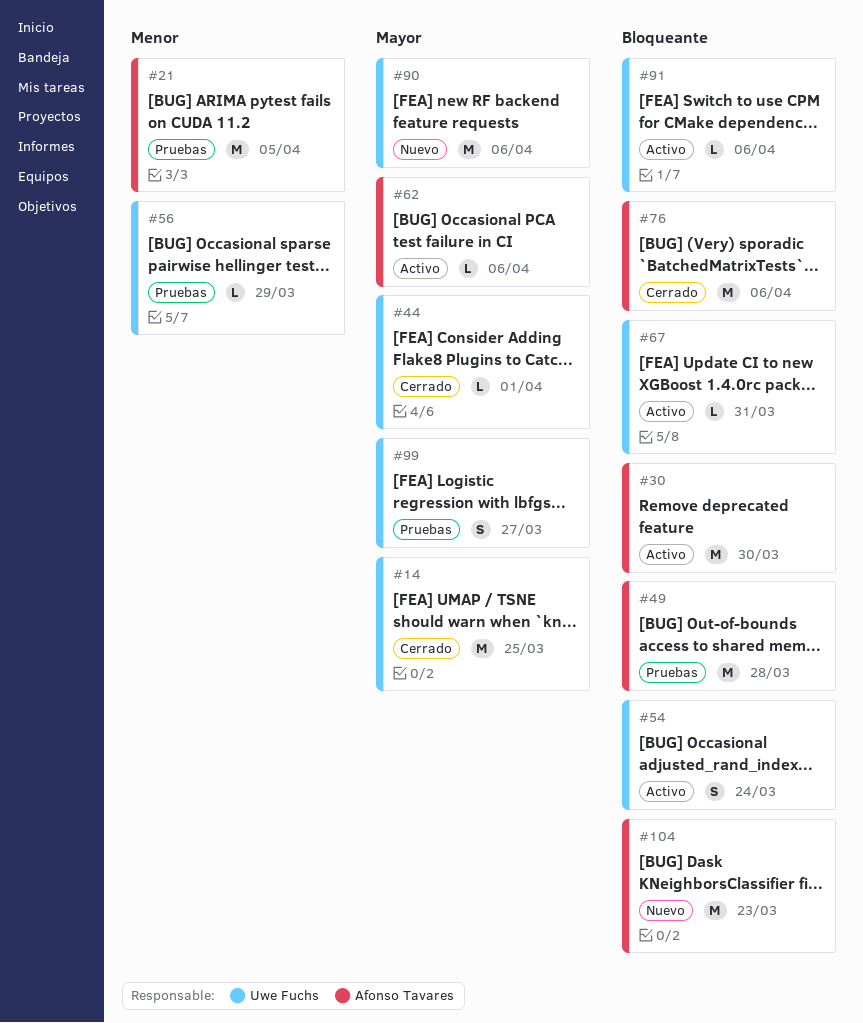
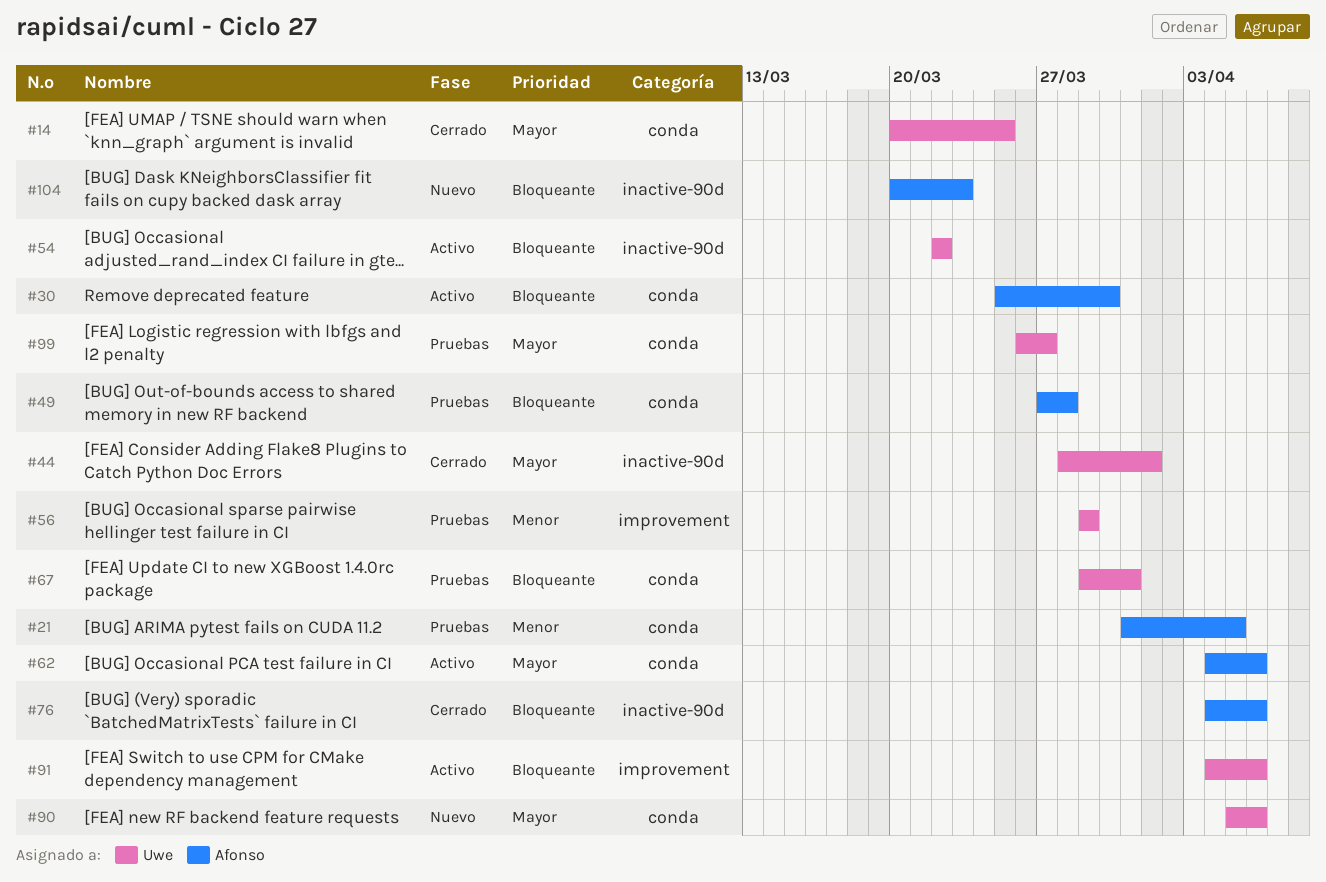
#54, due: Mar 24 -> Mar 22
#67, status: Activo -> Pruebas

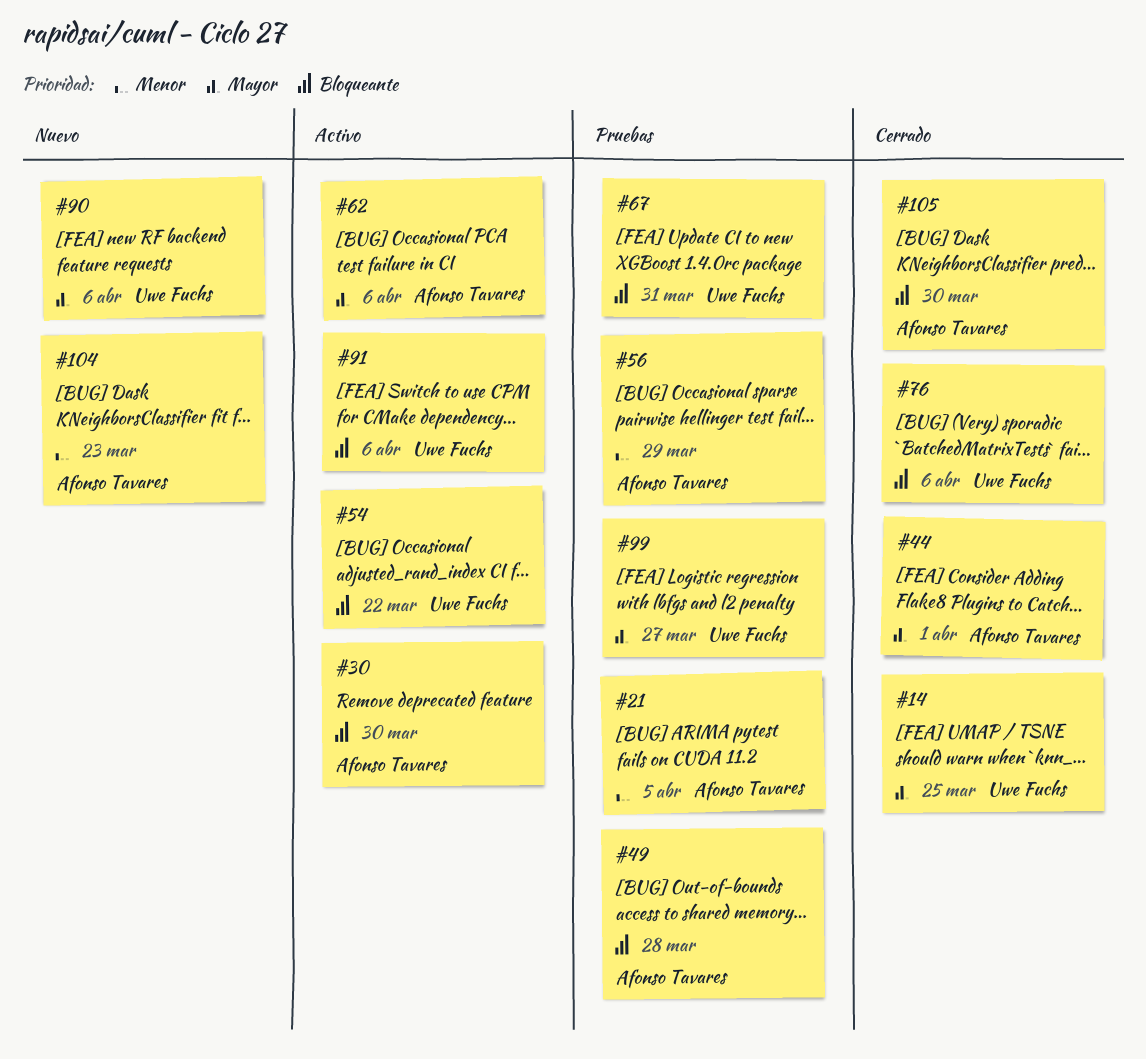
#44, owner: Uwe Fuchs -> Afonso Tavares
#56, owner: Uwe Fuchs -> Afonso Tavares
#76, owner: Afonso Tavares -> Uwe Fuchs
#104, priority: Bloqueante -> Menor
#105: none -> present

